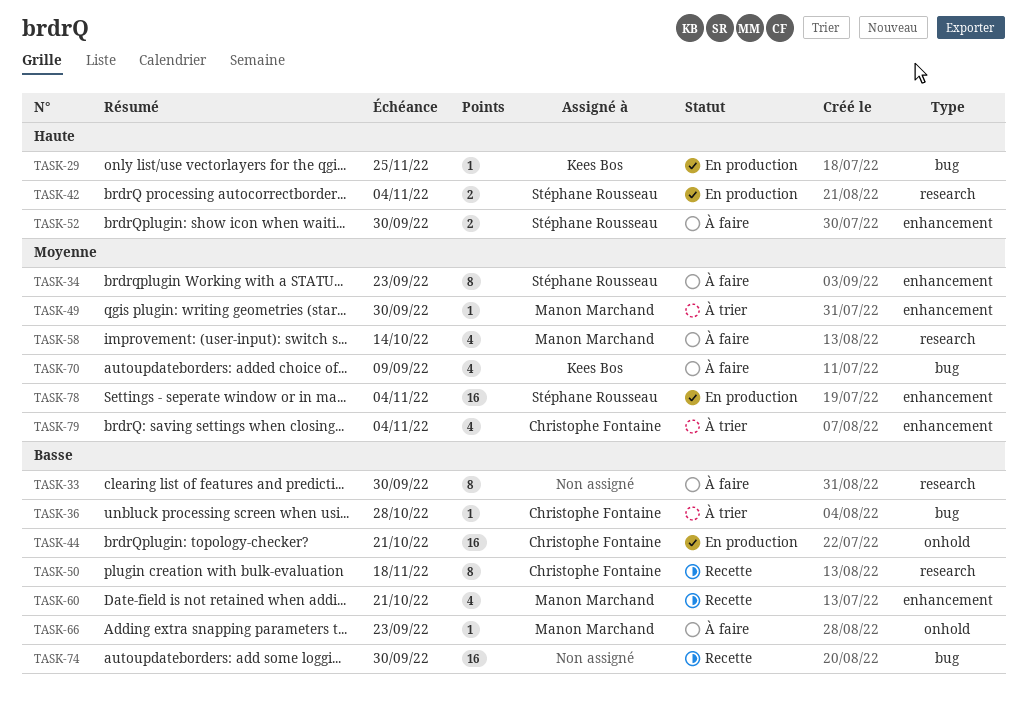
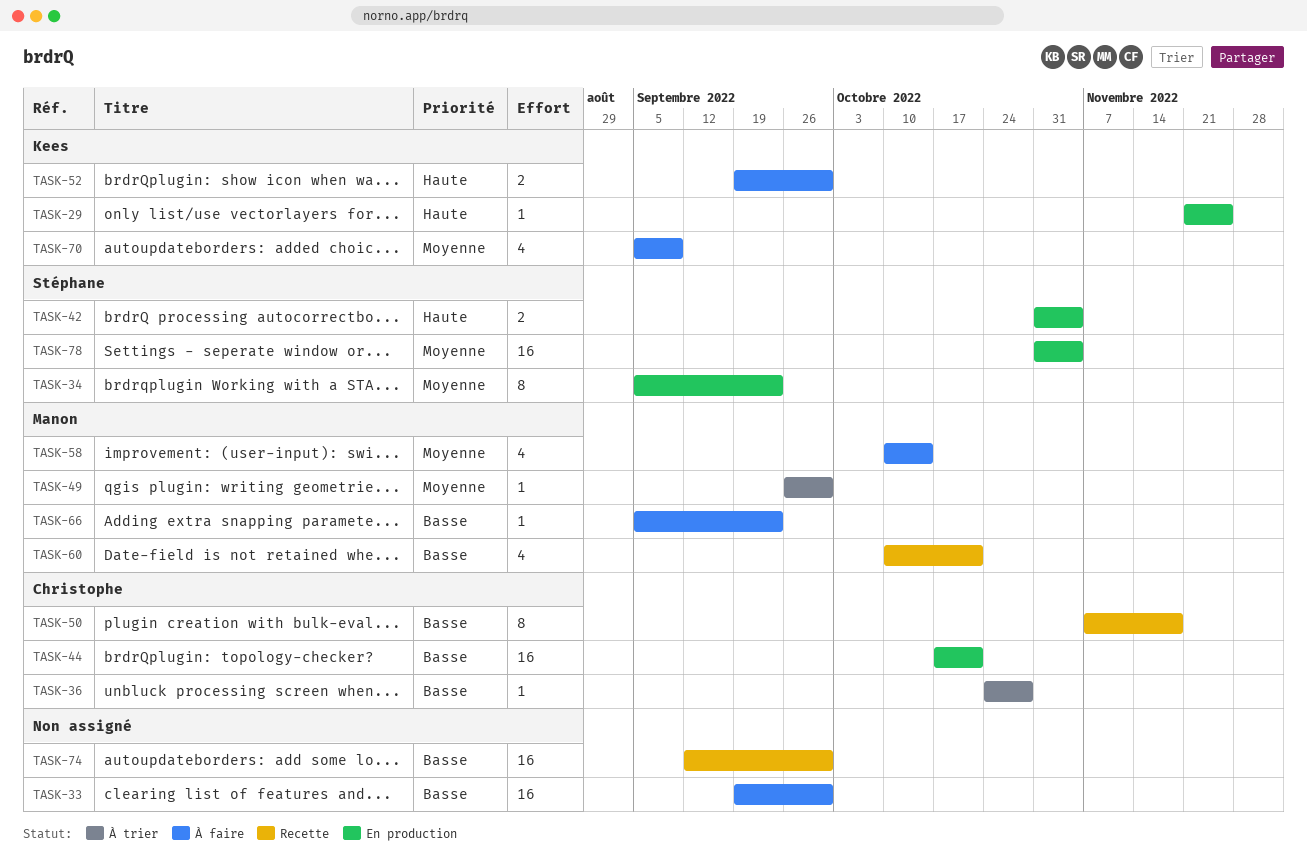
TASK-33, estimate: 8 -> 16
TASK-34, status: À faire -> En production
TASK-52, owner: Stéphane Rousseau -> Kees Bos
TASK-79: present -> none

